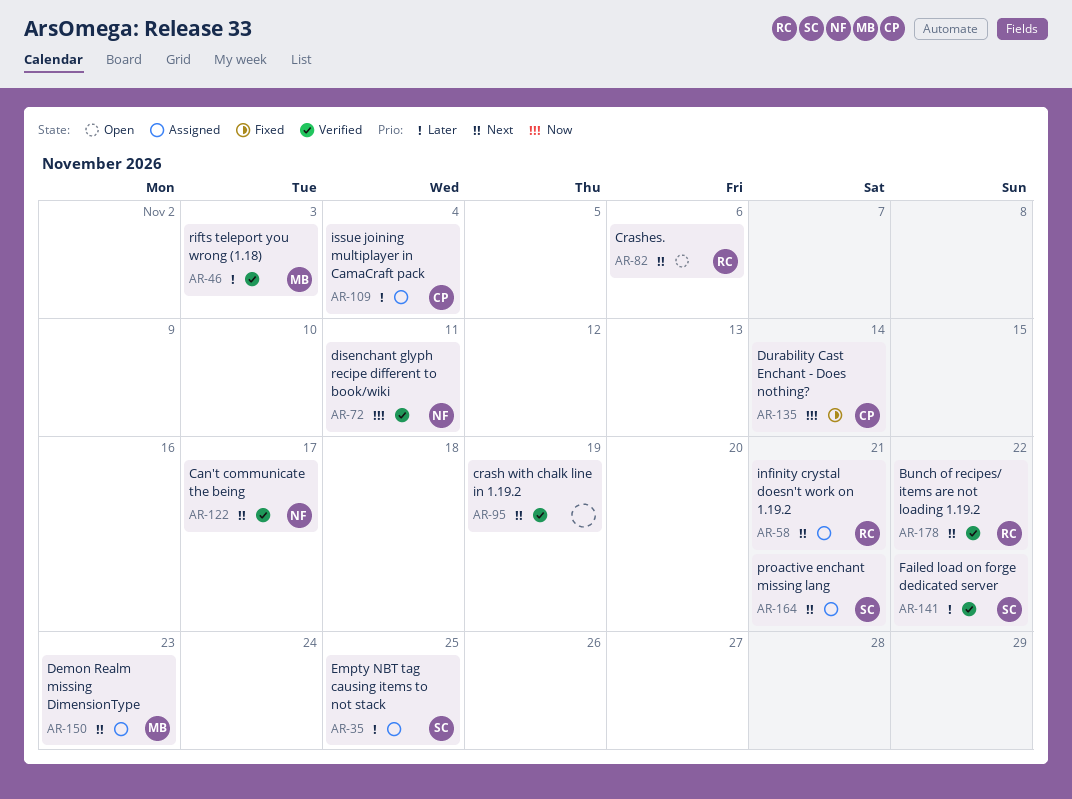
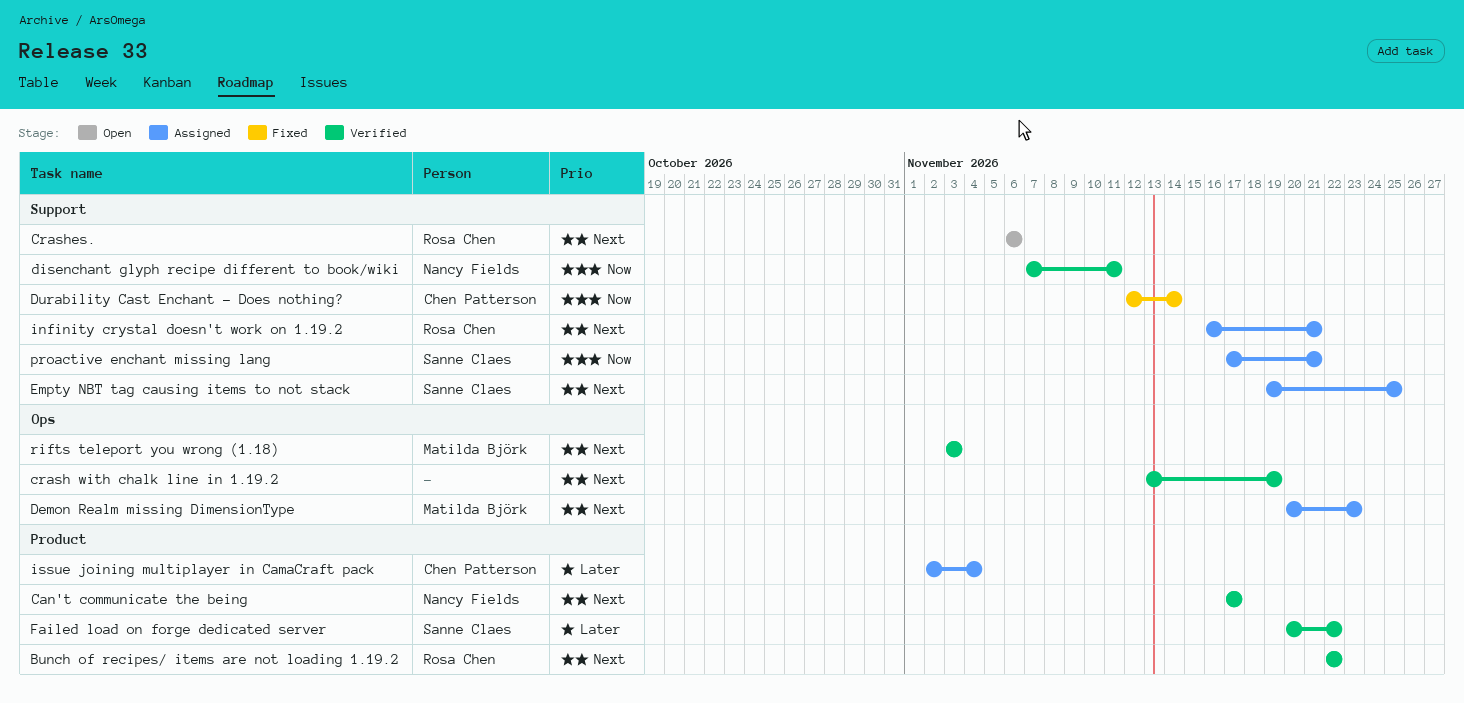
Empty NBT tag causing items to not stack, priority: Later -> Next
proactive enchant missing lang, priority: Next -> Now
rifts teleport you wrong (1.18), priority: Later -> Next

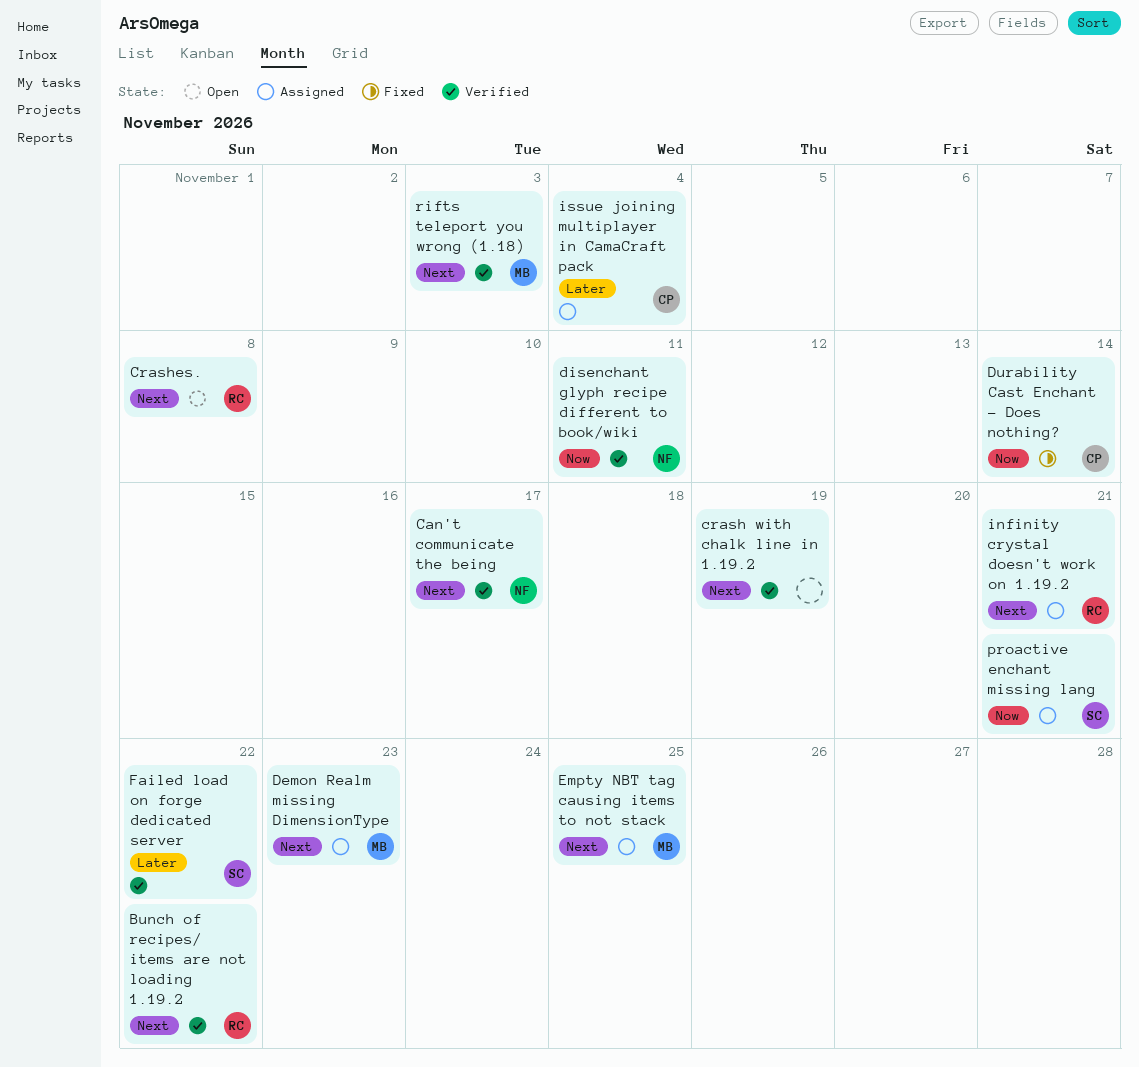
Crashes., due: Nov 6 -> Nov 8
Empty NBT tag causing items to not stack, owner: Sanne Claes -> Matilda Björk

